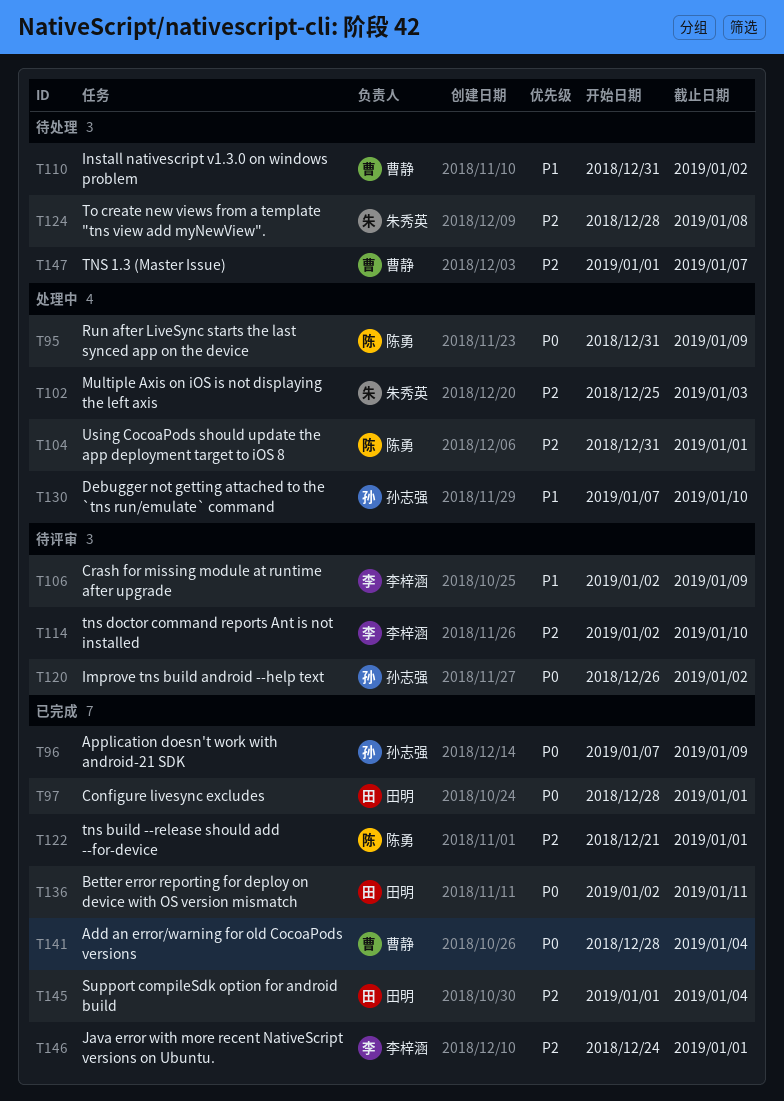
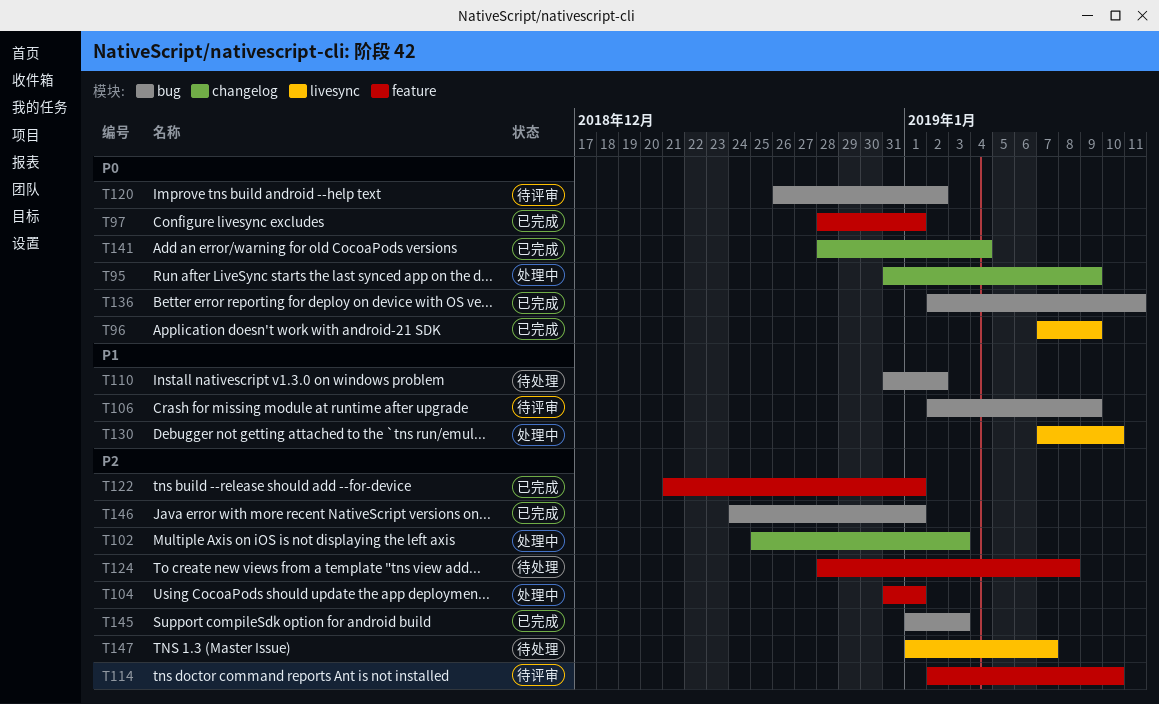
T145, due: Jan 4 -> Jan 3

